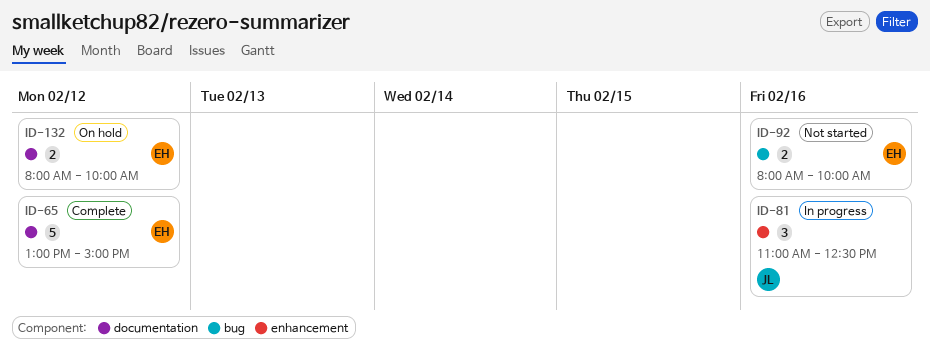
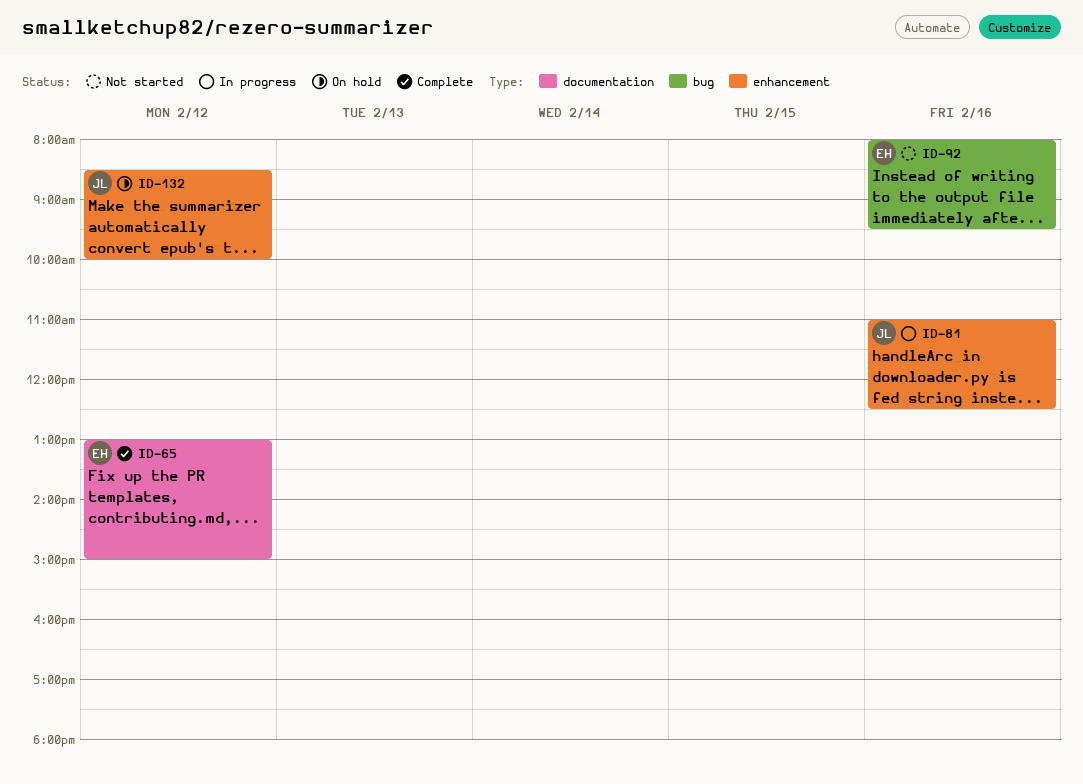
ID-92, ends: 10:00 -> 09:30
ID-132, owner: EH -> JL
ID-132, label: documentation -> enhancement
ID-132, begins: 08:00 -> 08:30

